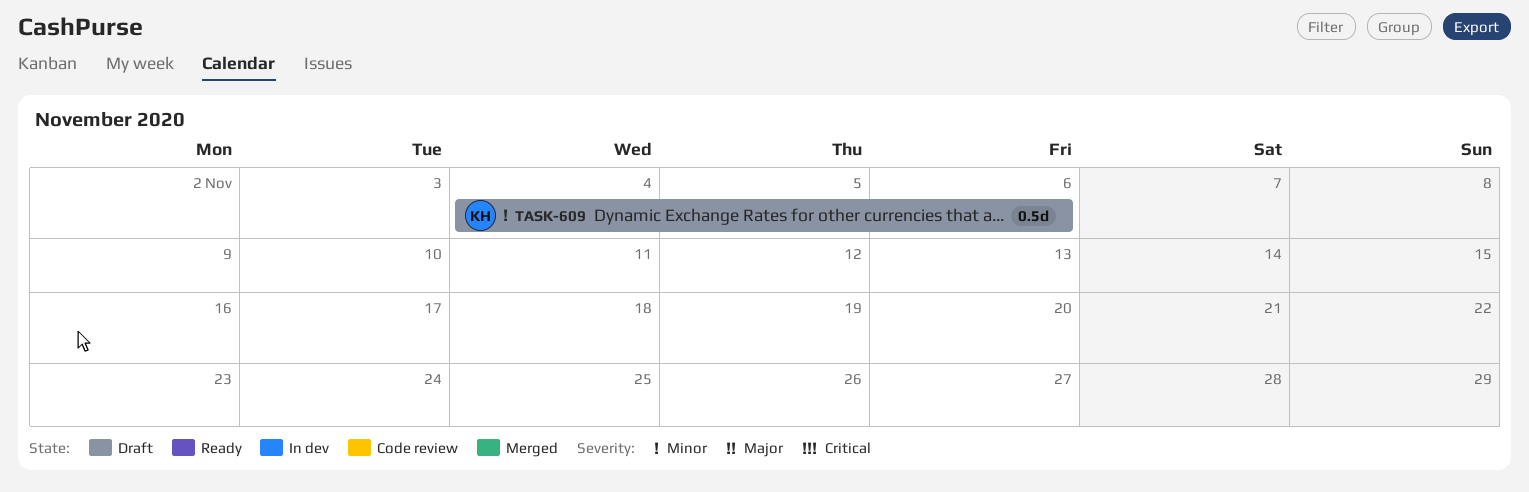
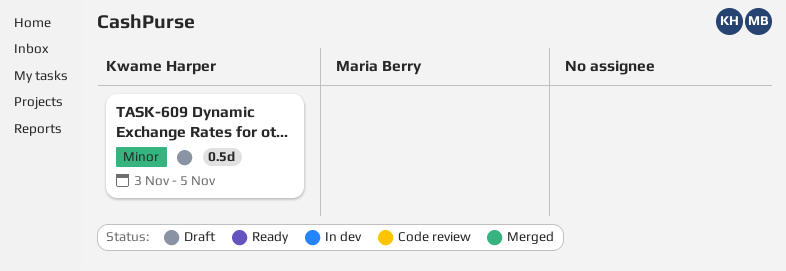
TASK-609, start: Nov 4 -> Nov 3
TASK-609, due: Nov 6 -> Nov 5

